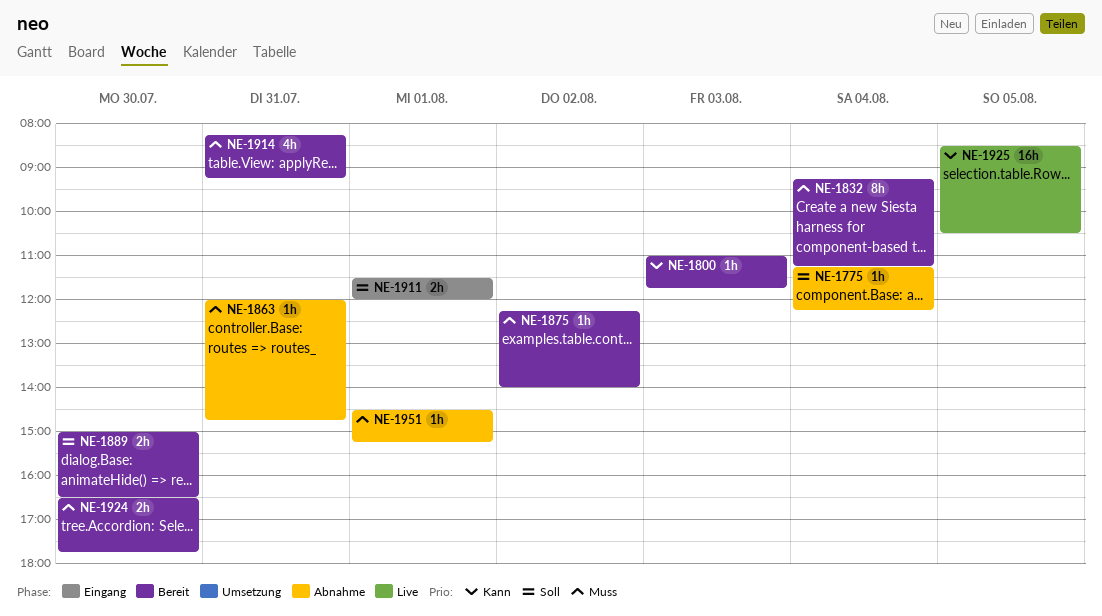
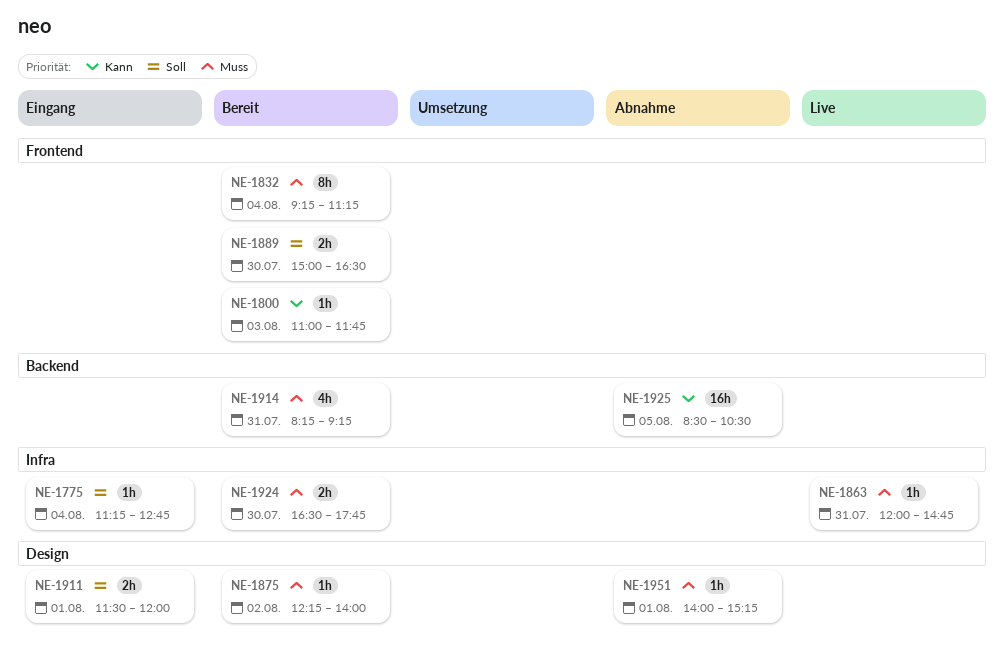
NE-1775, status: Abnahme -> Eingang
NE-1775, ends: 12:15 -> 12:45
NE-1863, status: Abnahme -> Live
NE-1925, status: Live -> Abnahme
NE-1951, begins: 14:30 -> 14:00

